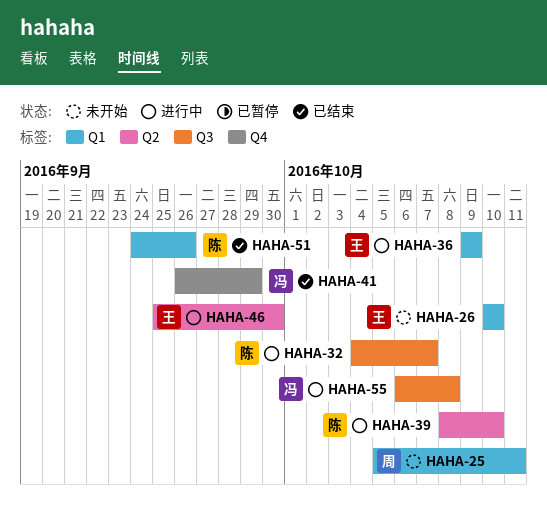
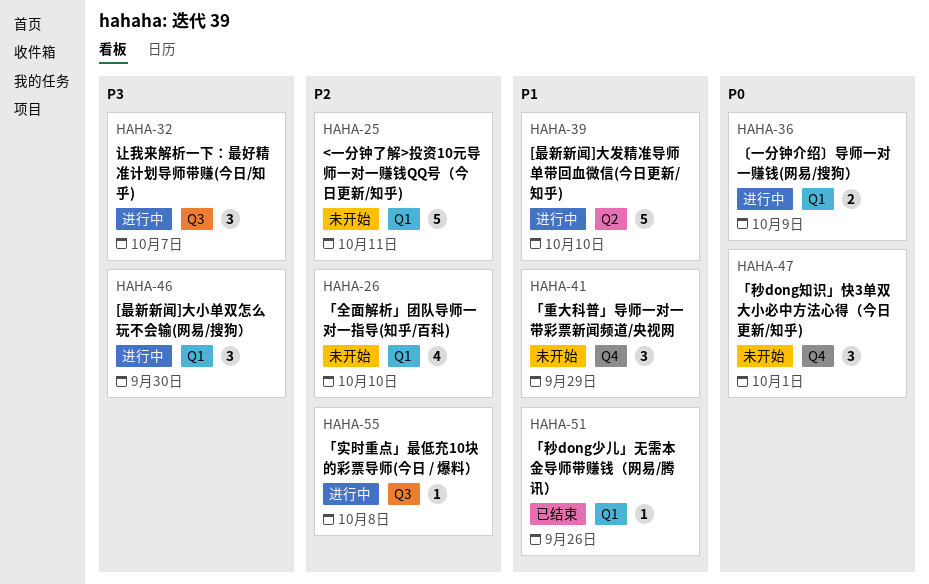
HAHA-41, status: 已结束 -> 未开始
HAHA-46, label: Q2 -> Q1
HAHA-47: none -> present

